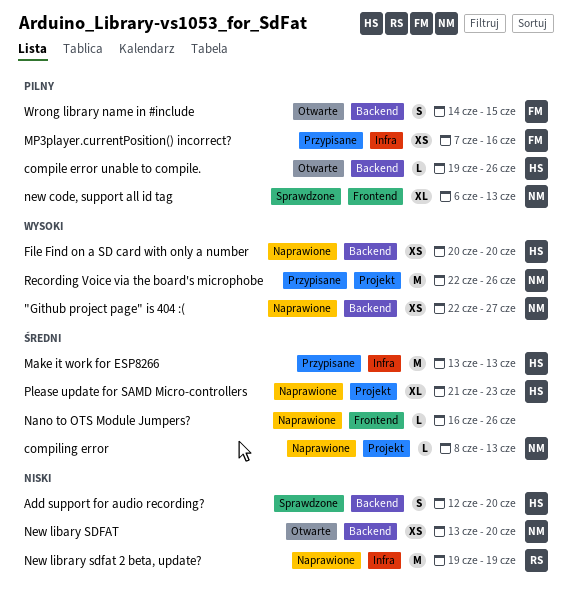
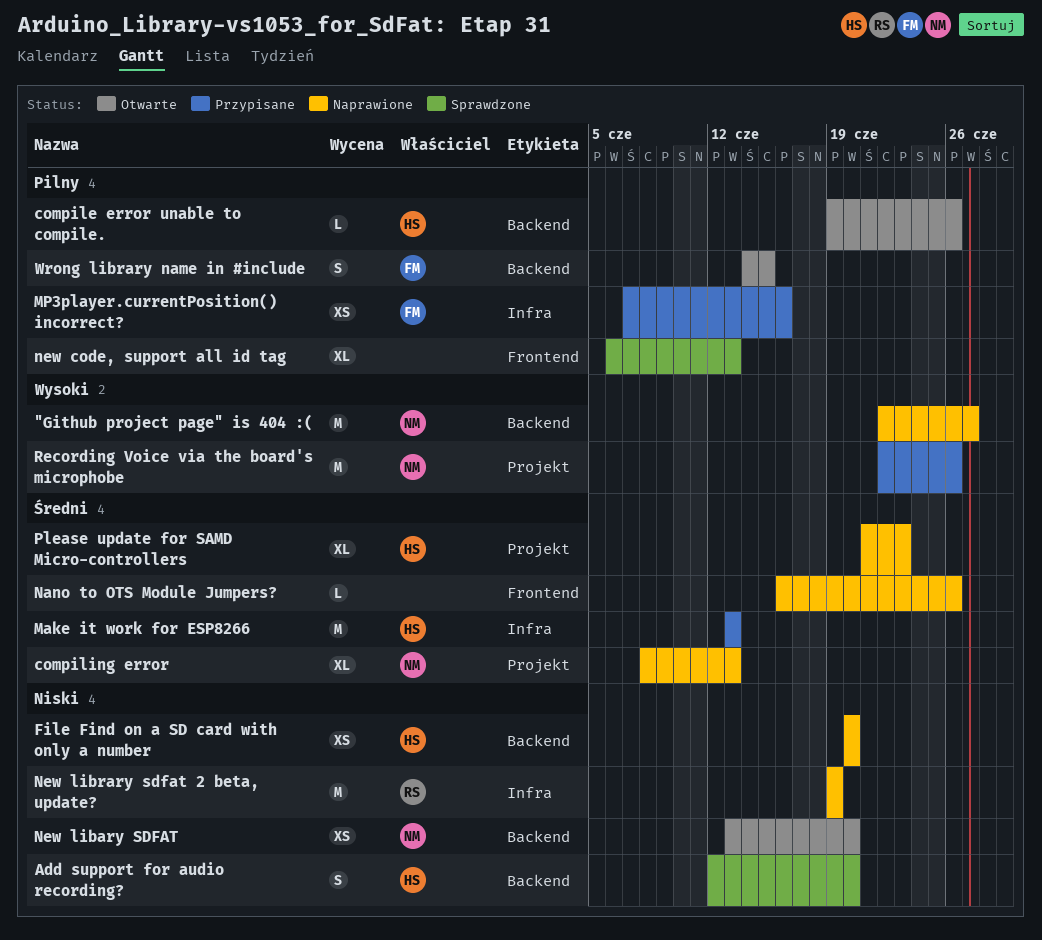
"Github project page" is 404 :(, estimate: XS -> M
compiling error, estimate: L -> XL
File Find on a SD card with only a number, priority: Wysoki -> Niski
new code, support all id tag, owner: NM -> none

